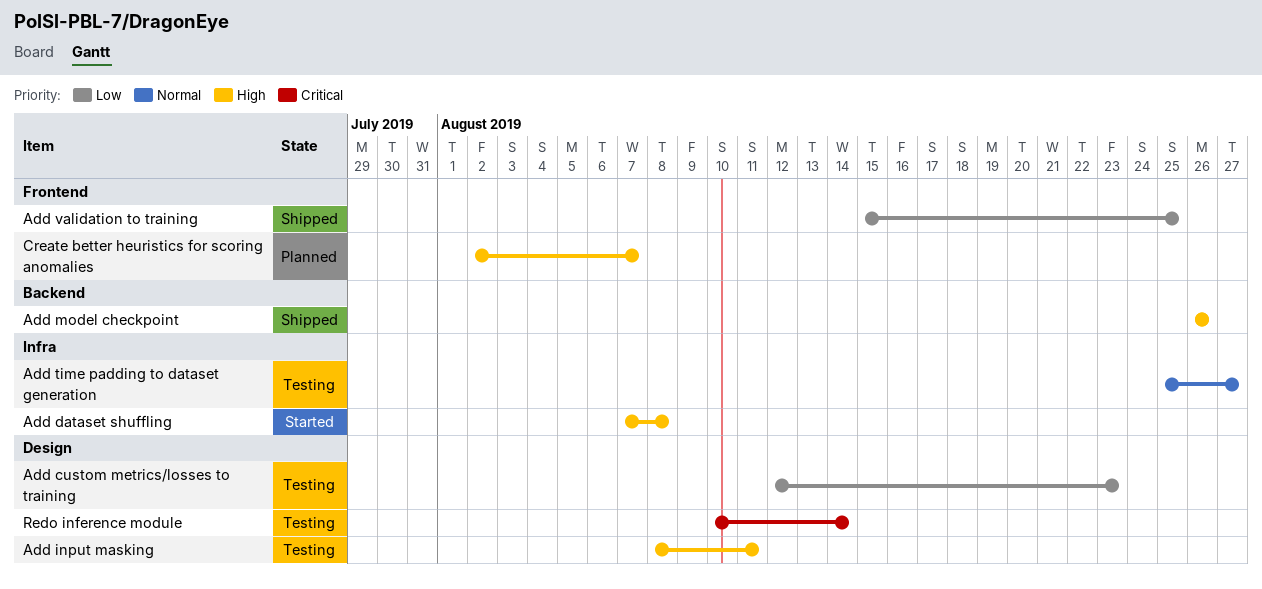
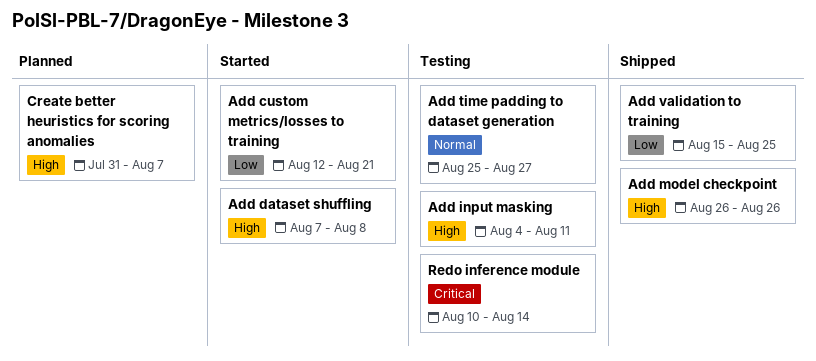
Add custom metrics/losses to training, status: Testing -> Started
Add custom metrics/losses to training, due: Aug 23 -> Aug 21
Add input masking, start: Aug 8 -> Aug 4
Create better heuristics for scoring anomalies, start: Aug 2 -> Jul 31

